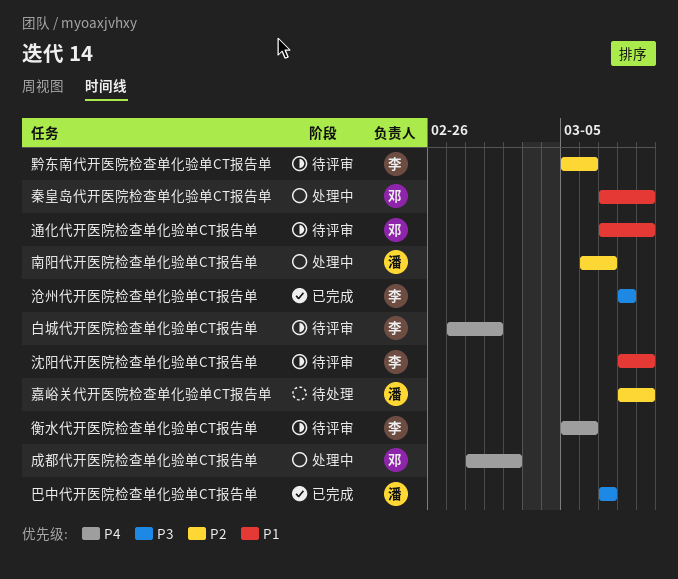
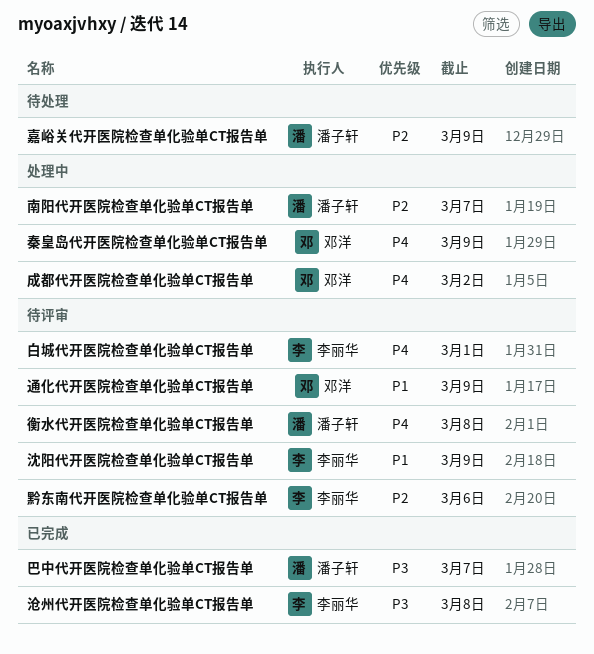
秦皇岛代开医院检查单化验单CT报告单, priority: P1 -> P4
衡水代开医院检查单化验单CT报告单, owner: 李丽华 -> 潘子轩
衡水代开医院检查单化验单CT报告单, due: Mar 6 -> Mar 8

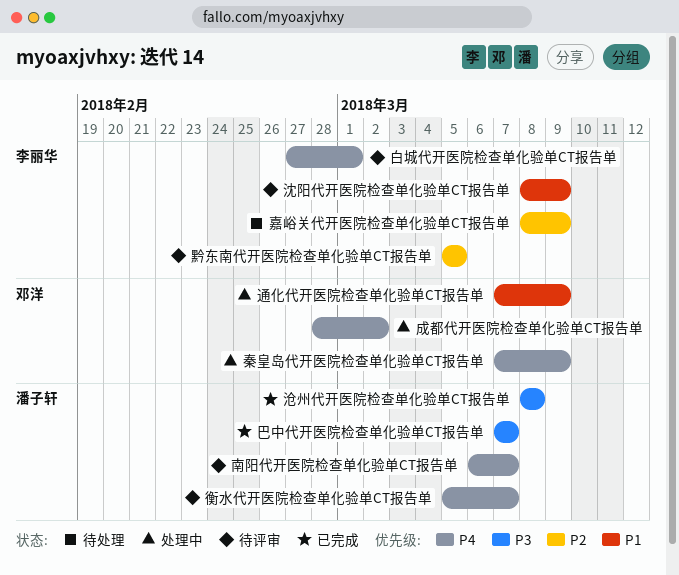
南阳代开医院检查单化验单CT报告单, status: 处理中 -> 待评审
南阳代开医院检查单化验单CT报告单, priority: P2 -> P4
嘉峪关代开医院检查单化验单CT报告单, owner: 潘子轩 -> 李丽华
沧州代开医院检查单化验单CT报告单, owner: 李丽华 -> 潘子轩
衡水代开医院检查单化验单CT报告单, due: Mar 8 -> Mar 7
通化代开医院检查单化验单CT报告单, status: 待评审 -> 处理中
黔东南代开医院检查单化验单CT报告单, due: Mar 6 -> Mar 5

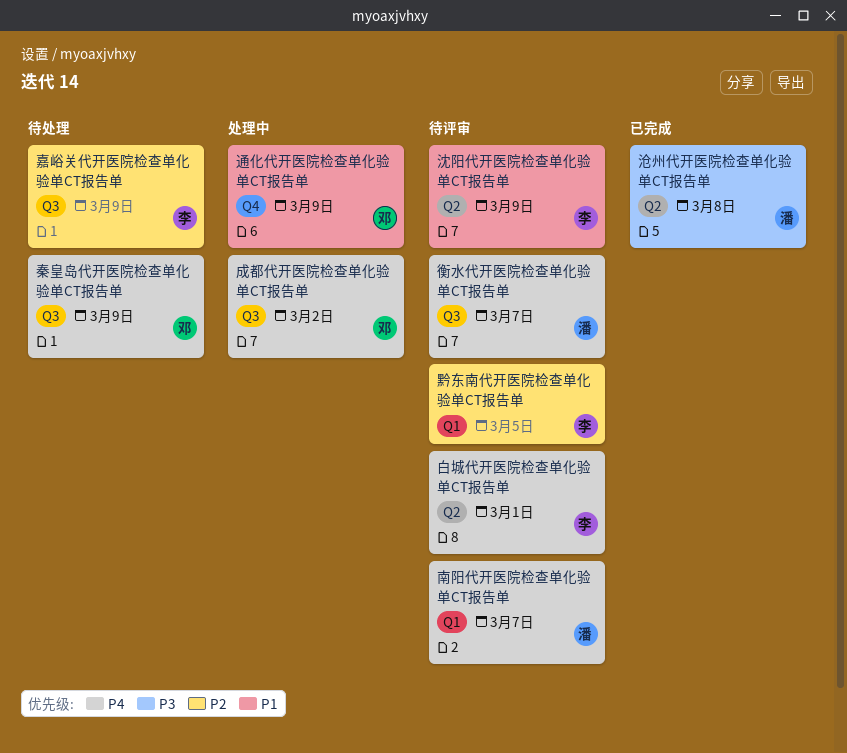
巴中代开医院检查单化验单CT报告单: present -> none
秦皇岛代开医院检查单化验单CT报告单, status: 处理中 -> 待处理

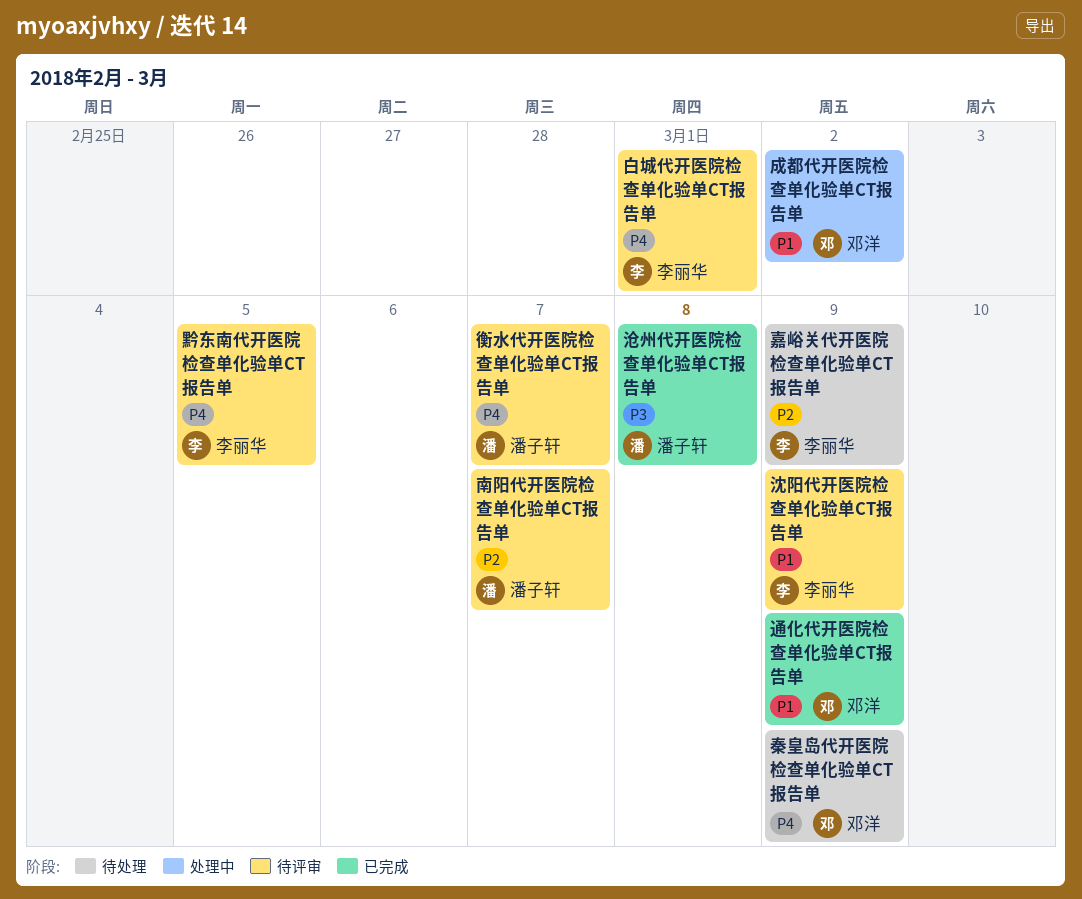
南阳代开医院检查单化验单CT报告单, priority: P4 -> P2
成都代开医院检查单化验单CT报告单, priority: P4 -> P1
通化代开医院检查单化验单CT报告单, status: 处理中 -> 已完成
黔东南代开医院检查单化验单CT报告单, priority: P2 -> P4

